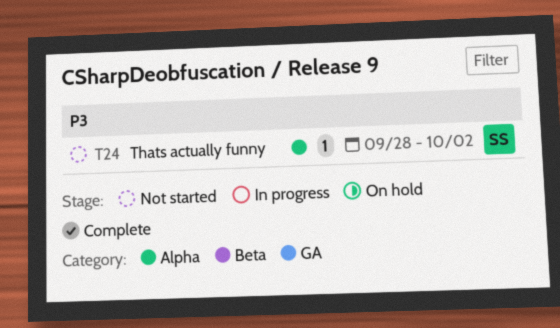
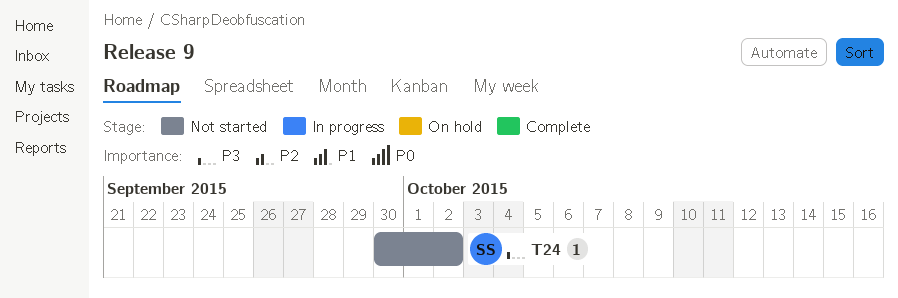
T24, start: Sep 28 -> Sep 30

